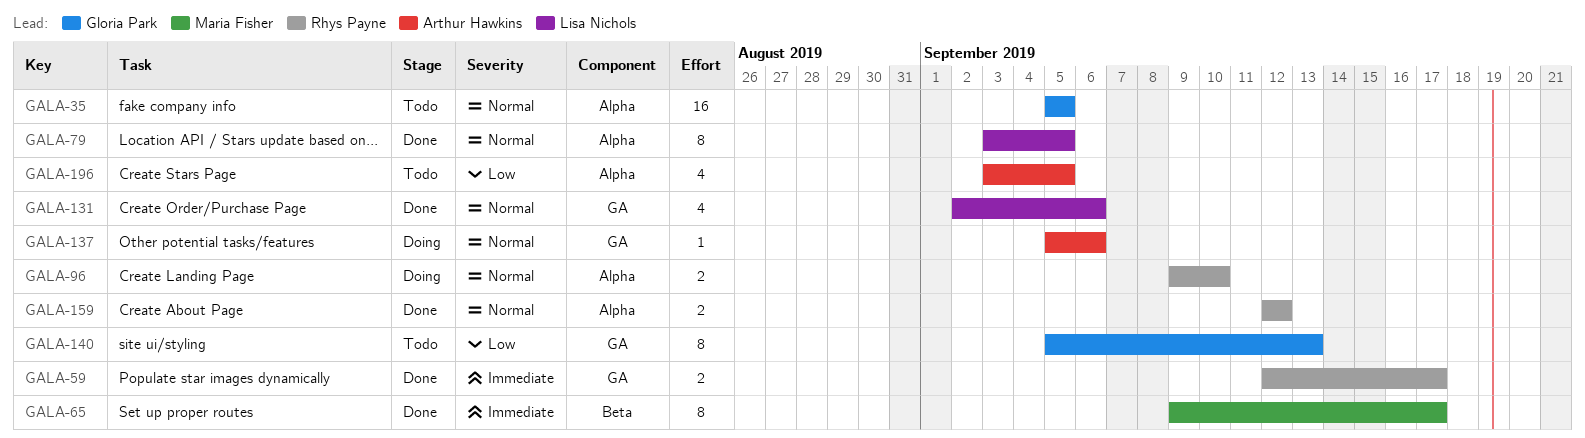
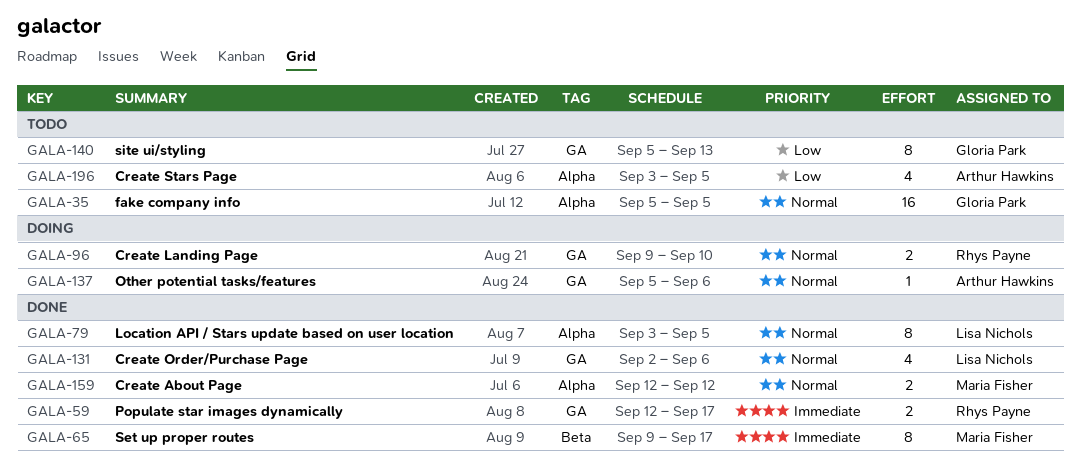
GALA-96, label: Alpha -> GA
GALA-159, owner: Rhys Payne -> Maria Fisher

